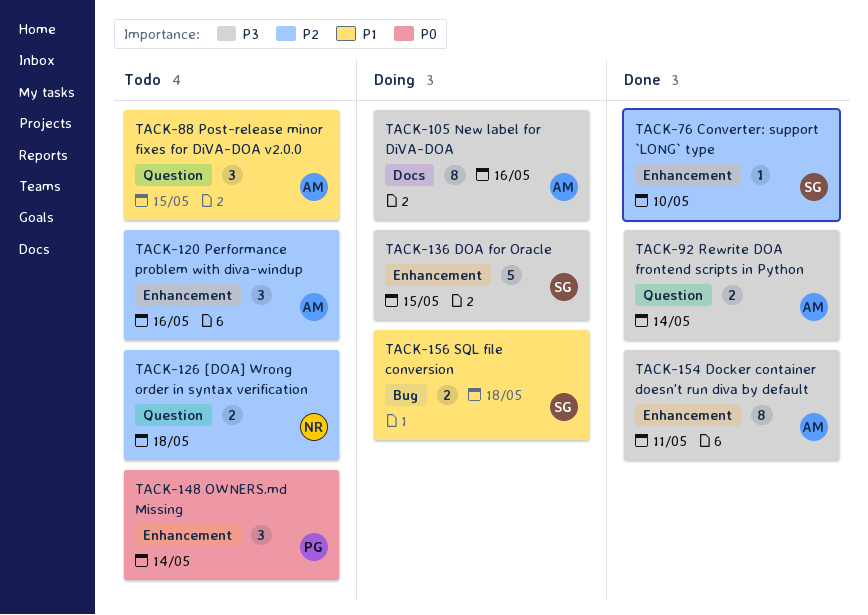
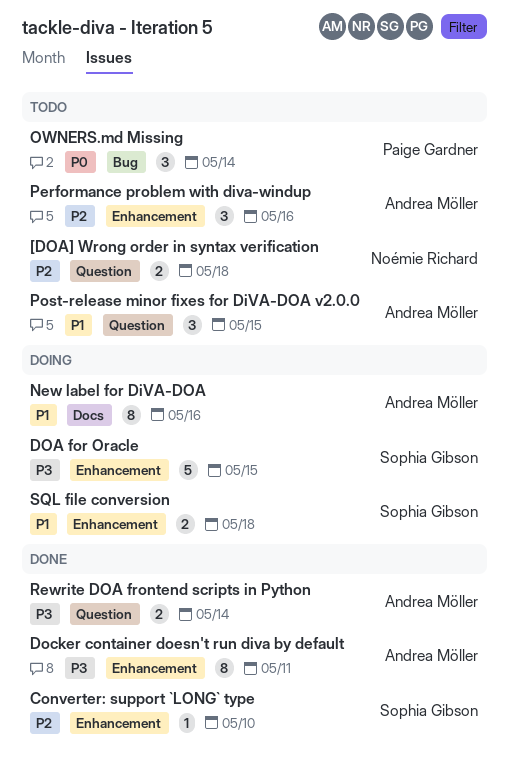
New label for DiVA-DOA, priority: P3 -> P1
OWNERS.md Missing, label: Enhancement -> Bug
SQL file conversion, label: Bug -> Enhancement

